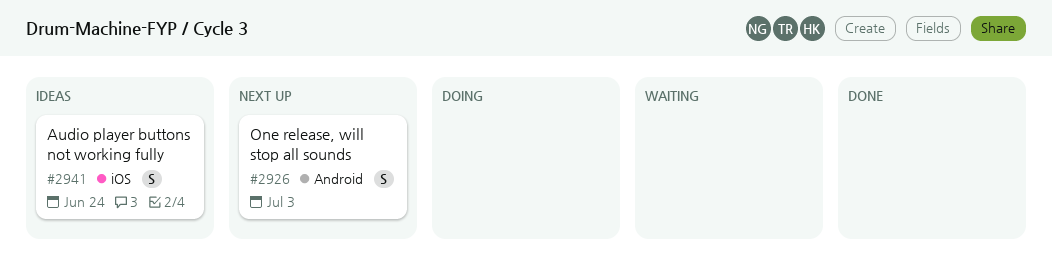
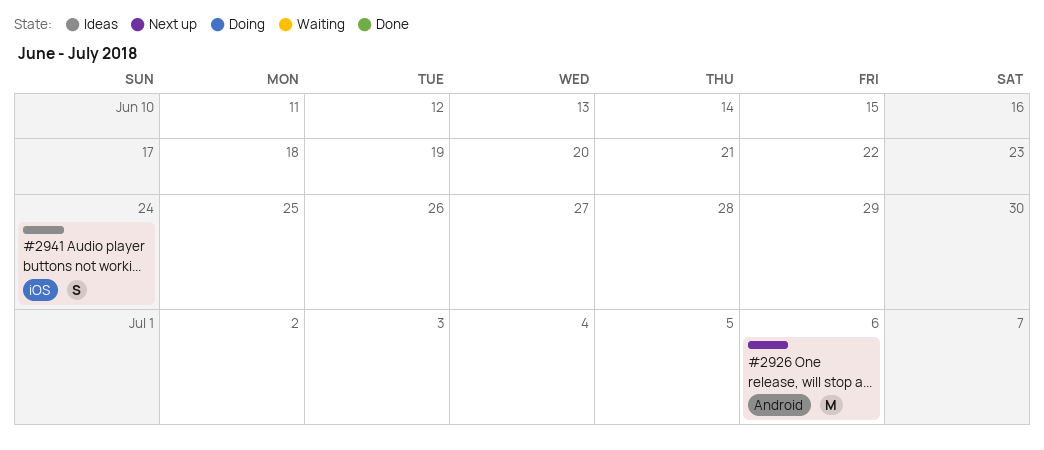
#2926, estimate: S -> M
#2926, due: Jul 3 -> Jul 6

